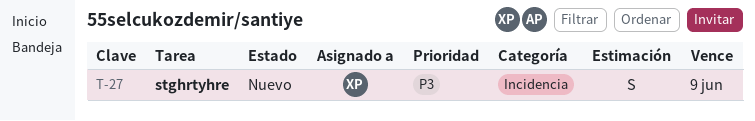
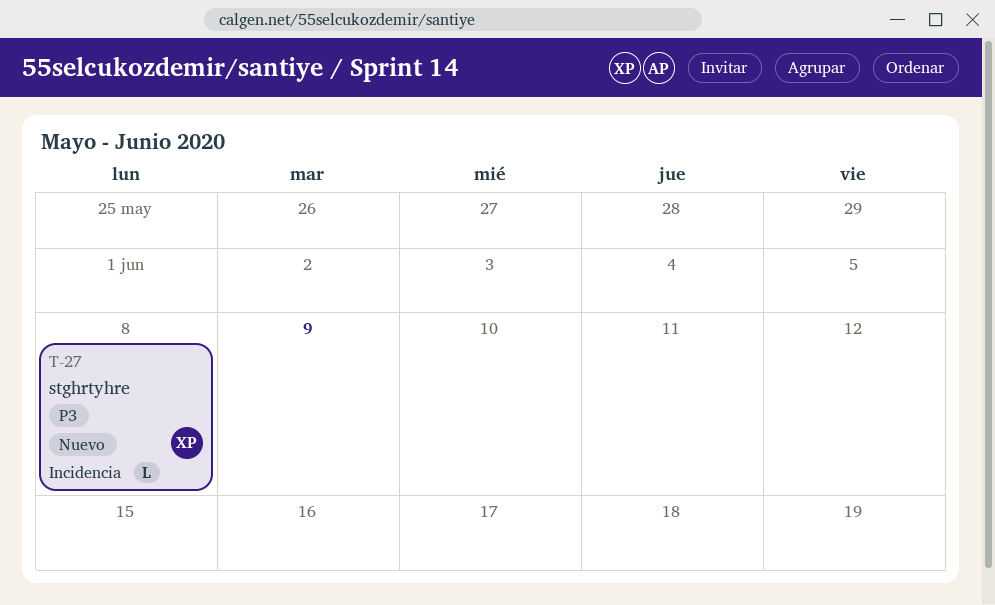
T-27, estimate: S -> L
T-27, due: Jun 9 -> Jun 8

